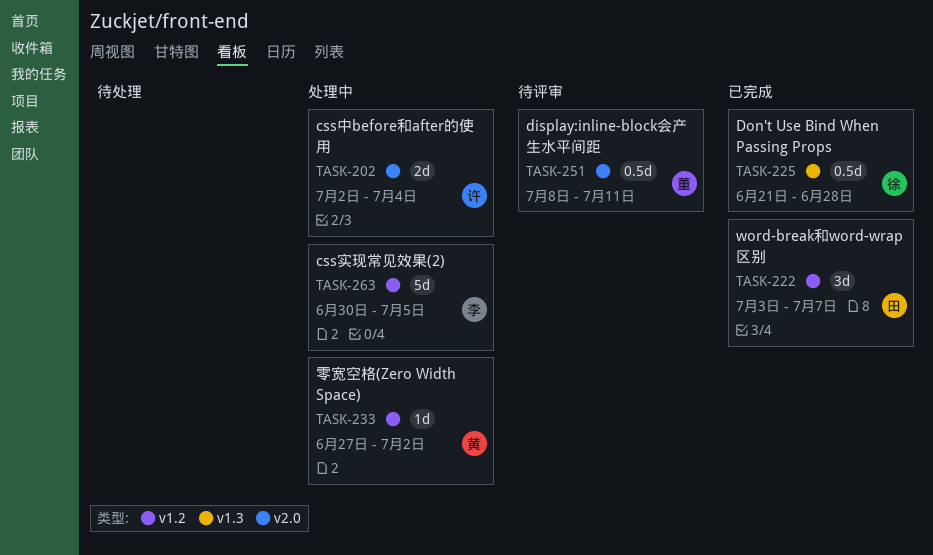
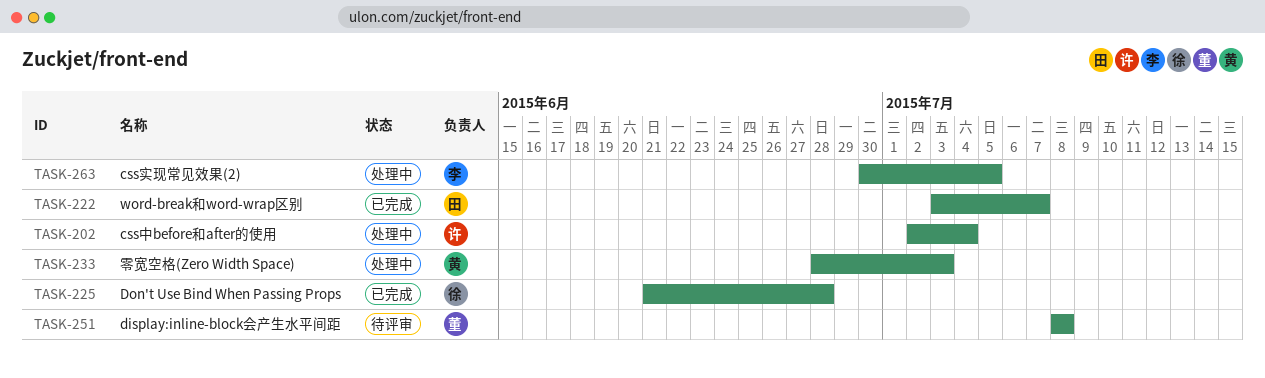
TASK-233, start: Jun 27 -> Jun 28
TASK-233, due: Jul 2 -> Jul 3
TASK-251, due: Jul 11 -> Jul 8

